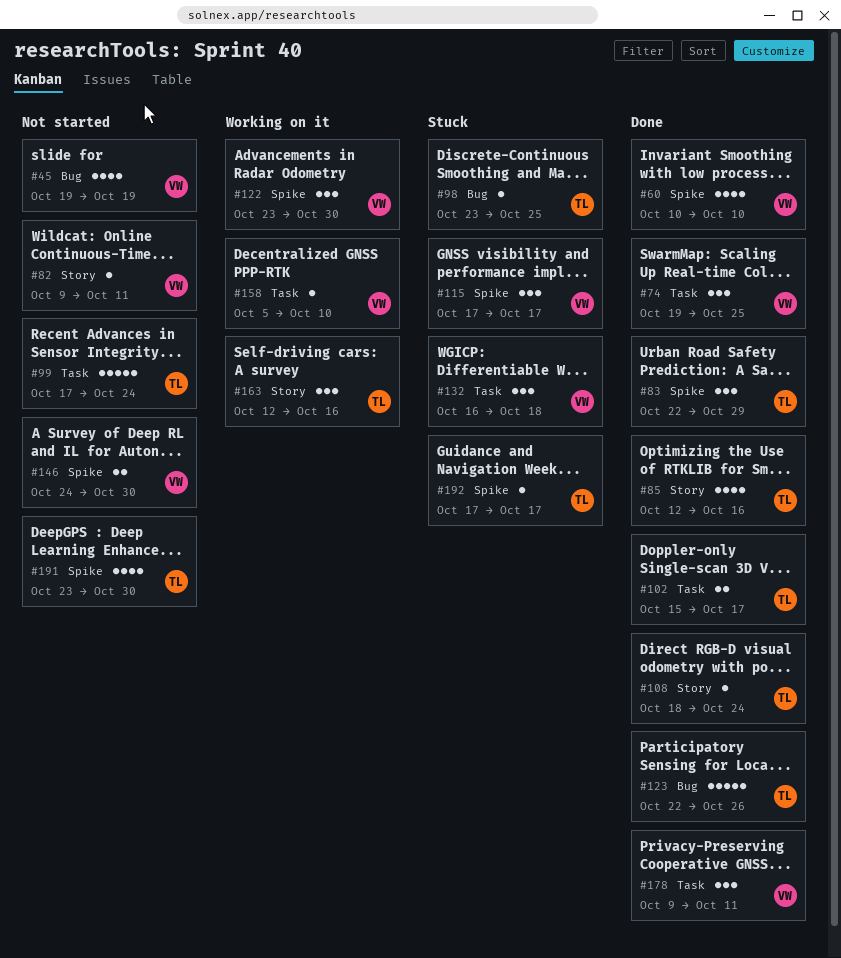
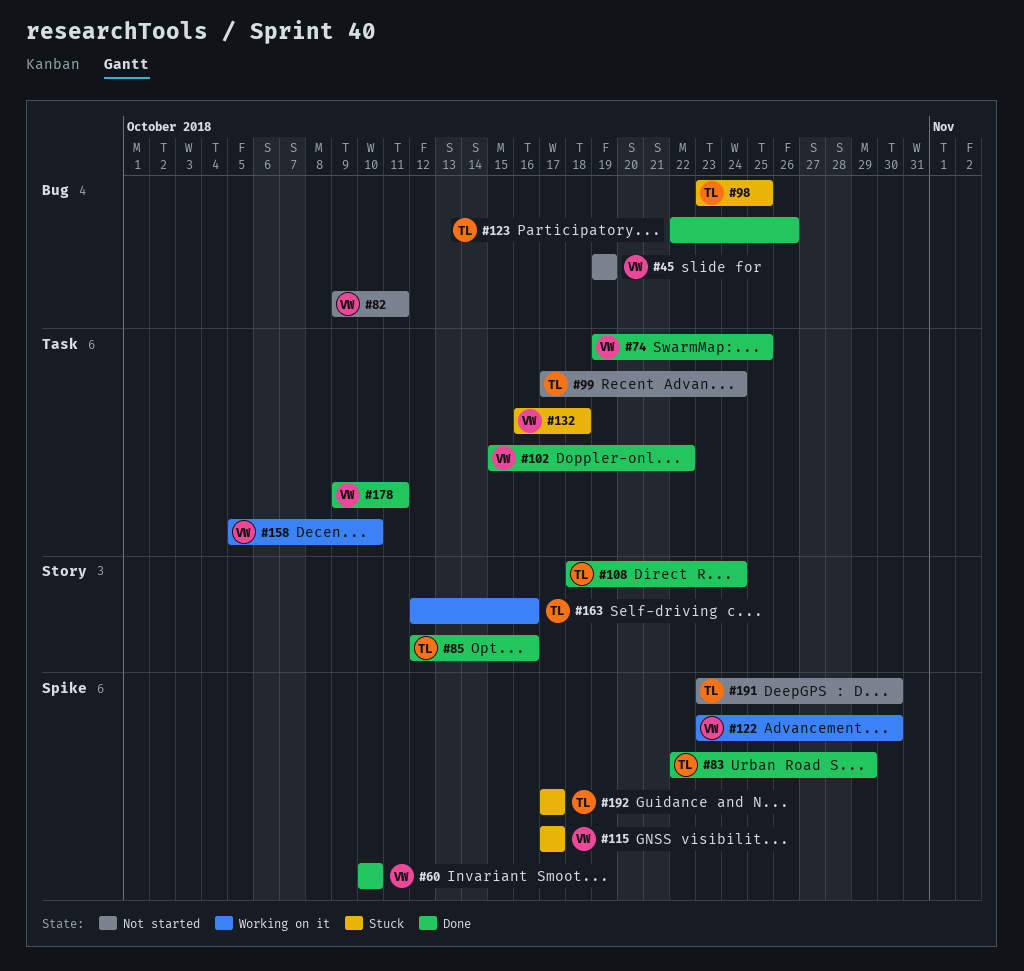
#82, label: Story -> Bug
#102, owner: TL -> VW
#102, due: Oct 17 -> Oct 22
#146: present -> none

